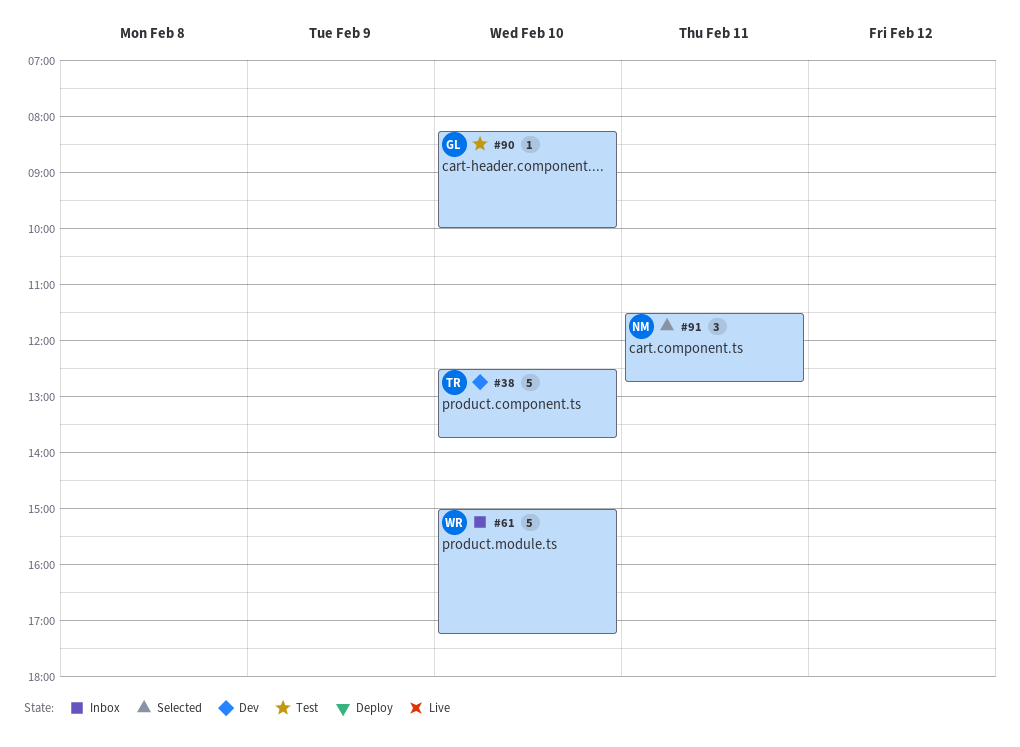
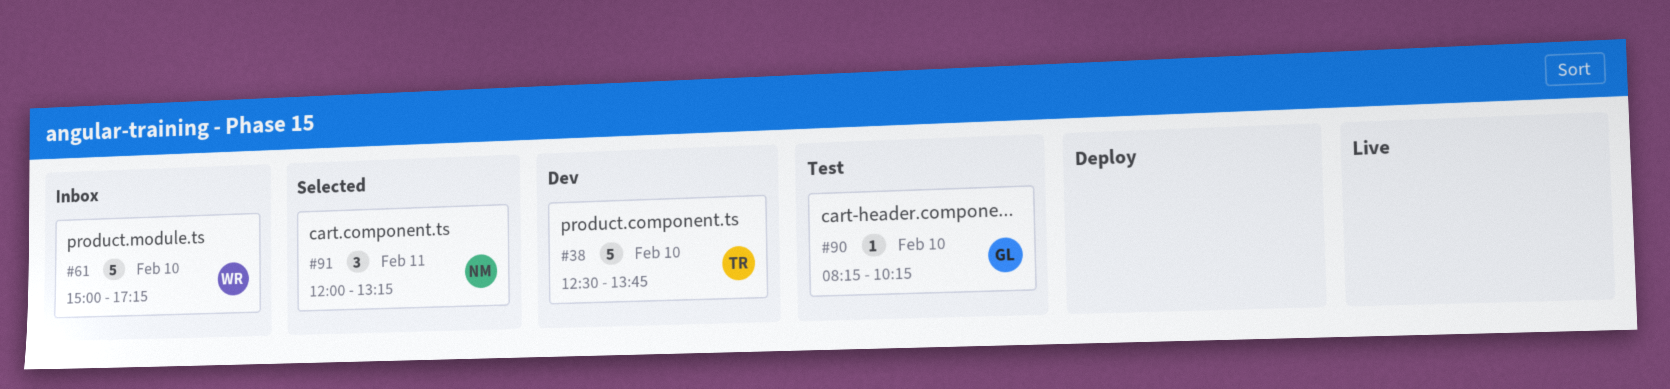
#90, ends: 10:00 -> 10:15
#91, begins: 11:30 -> 12:00
#91, ends: 12:45 -> 13:15

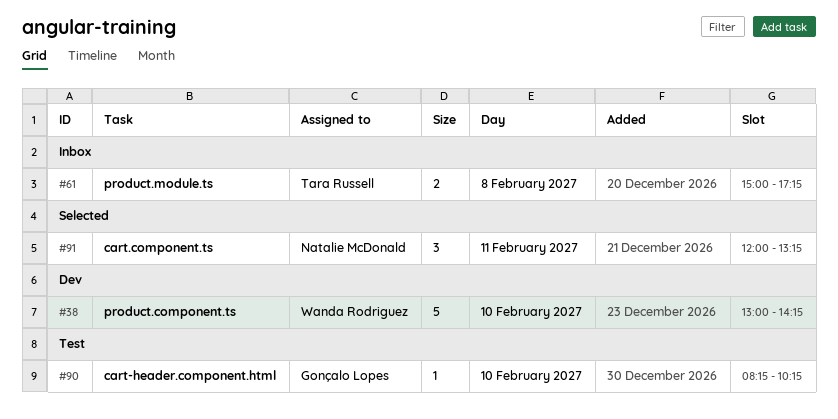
#38, owner: Tara Russell -> Wanda Rodriguez
#38, begins: 12:30 -> 13:00
#38, ends: 13:45 -> 14:15
#61, owner: Wanda Rodriguez -> Tara Russell
#61, estimate: 5 -> 2
#61, day: Feb 10 -> Feb 8

